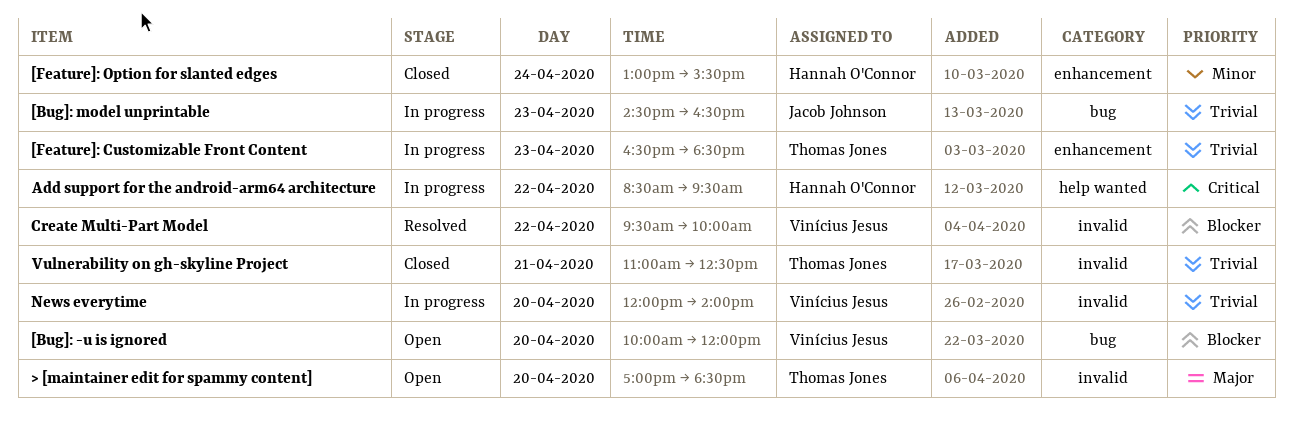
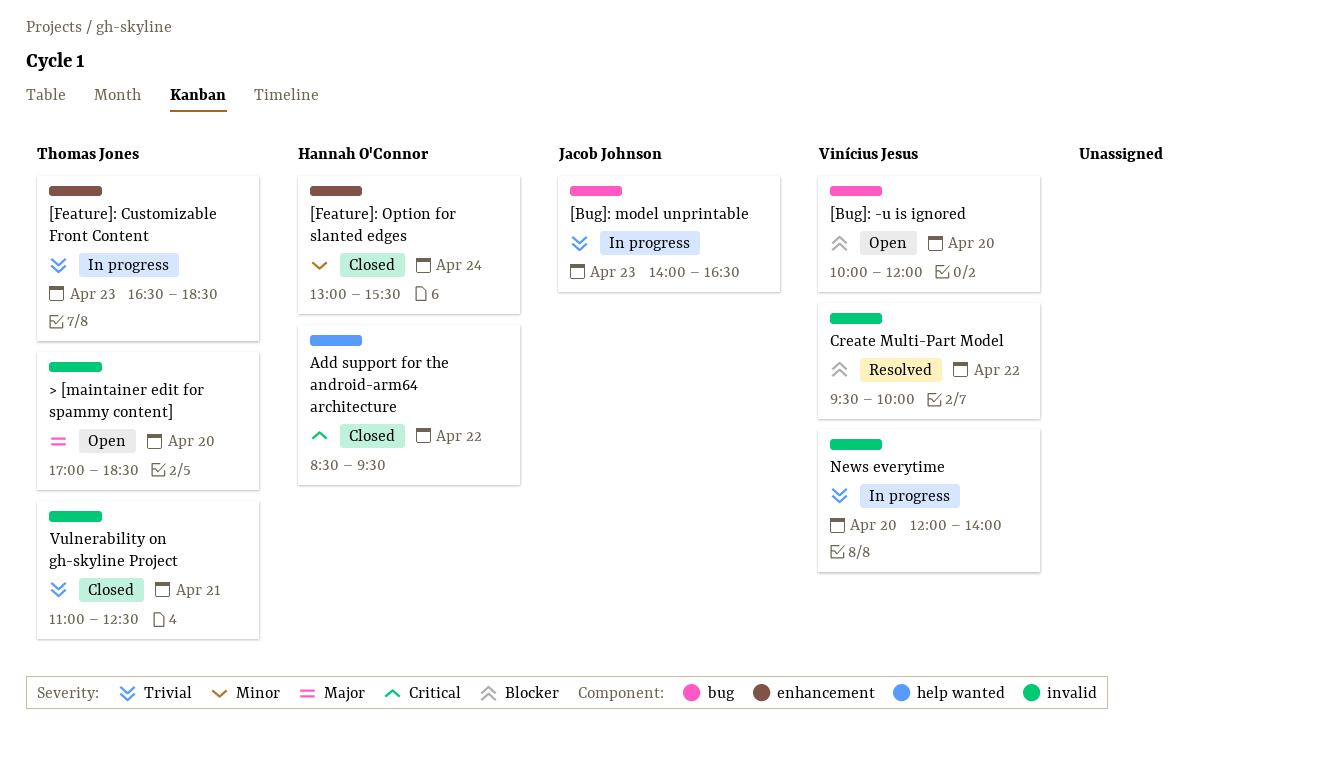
[Bug]: model unprintable, begins: 14:30 -> 14:00
Add support for the android-arm64 architecture, status: In progress -> Closed

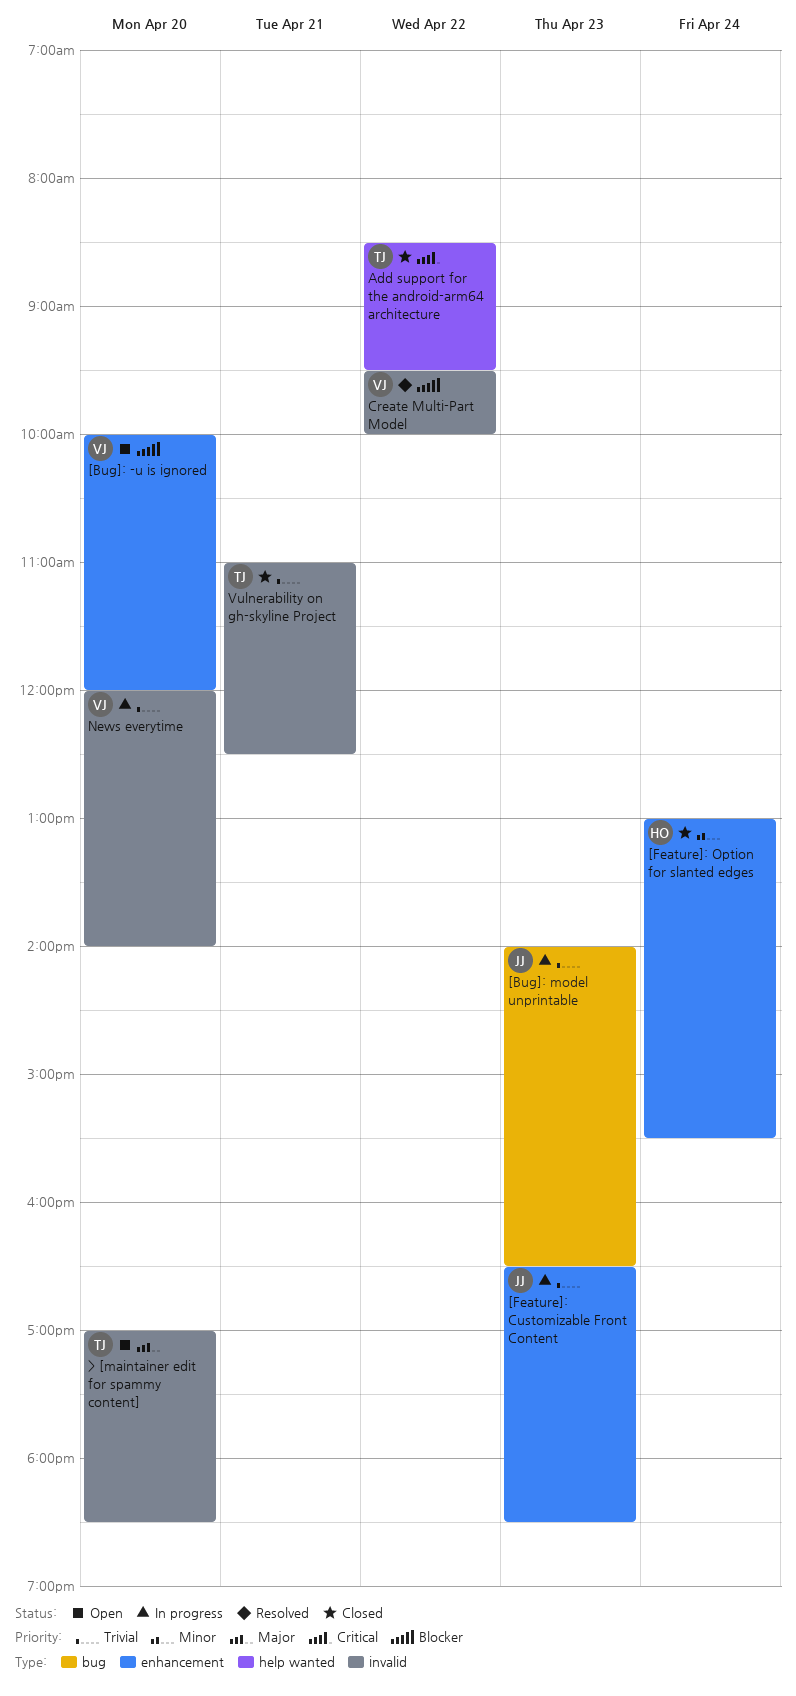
[Bug]: -u is ignored, label: bug -> enhancement
[Feature]: Customizable Front Content, owner: Thomas Jones -> Jacob Johnson
Add support for the android-arm64 architecture, owner: Hannah O'Connor -> Thomas Jones

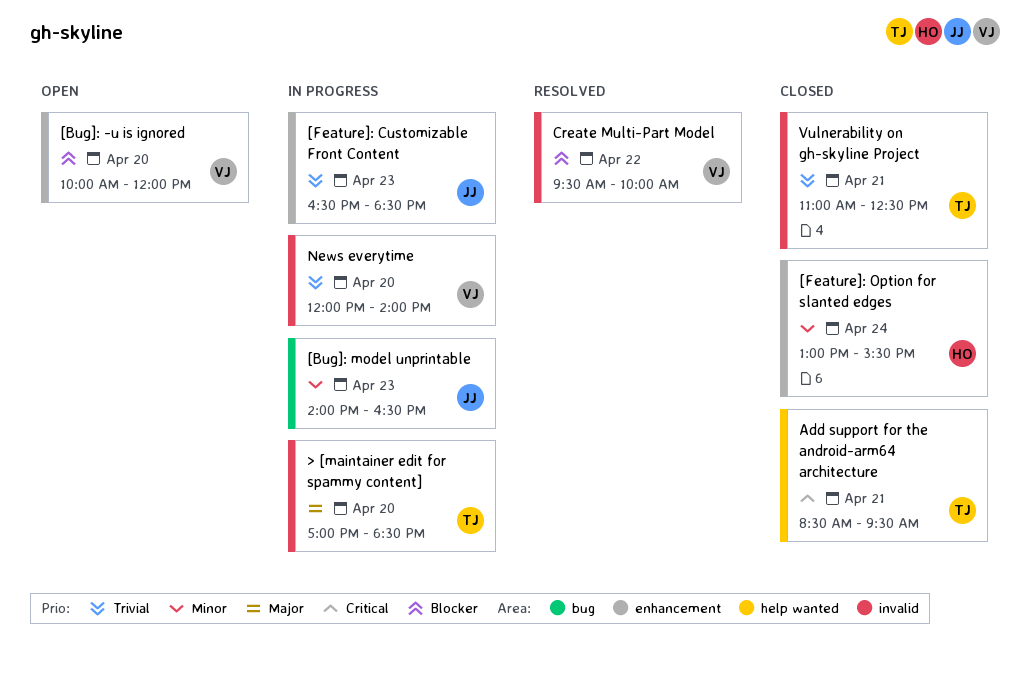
> [maintainer edit for spammy content], status: Open -> In progress
[Bug]: model unprintable, priority: Trivial -> Minor
Add support for the android-arm64 architecture, day: Apr 22 -> Apr 21

